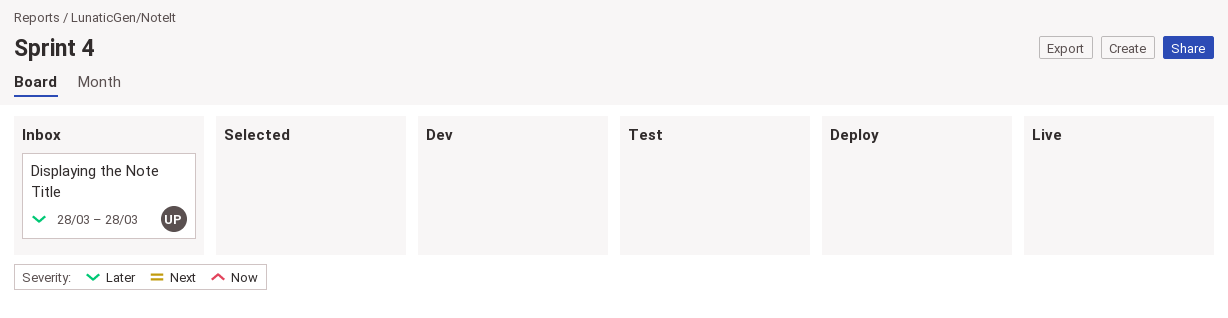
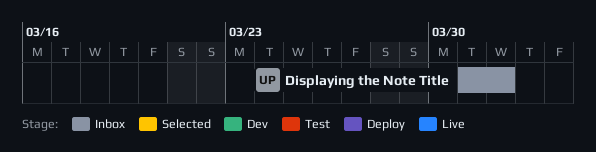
Displaying the Note Title, start: Mar 28 -> Mar 31
Displaying the Note Title, due: Mar 28 -> Apr 1

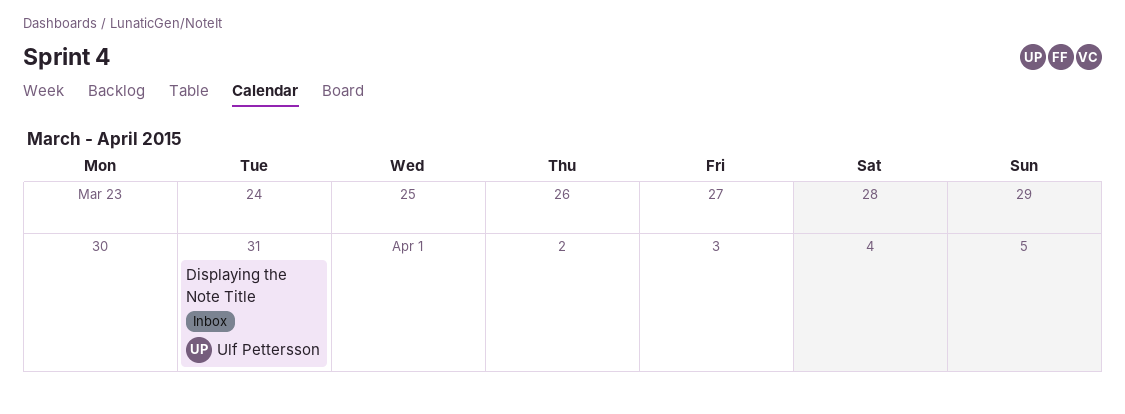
Displaying the Note Title, due: Apr 1 -> Mar 31

